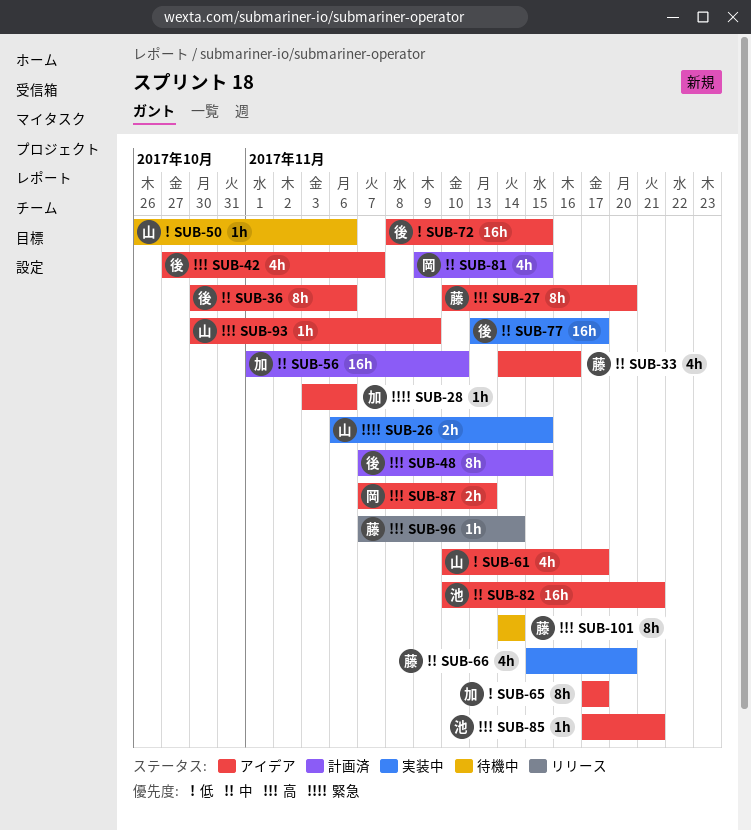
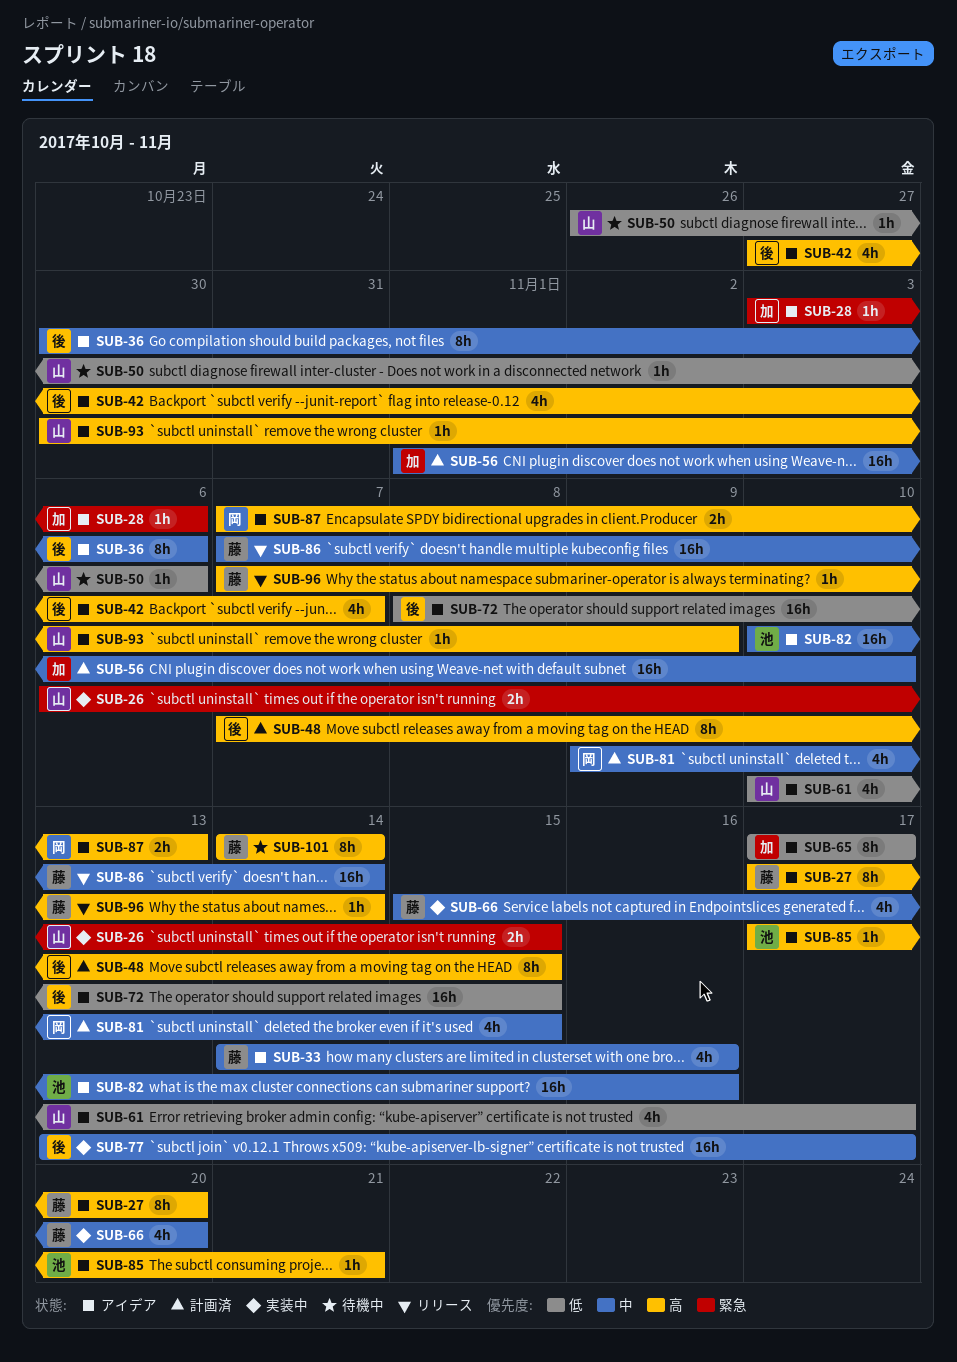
SUB-27, start: Nov 10 -> Nov 17
SUB-82, due: Nov 21 -> Nov 16
SUB-86: none -> present

